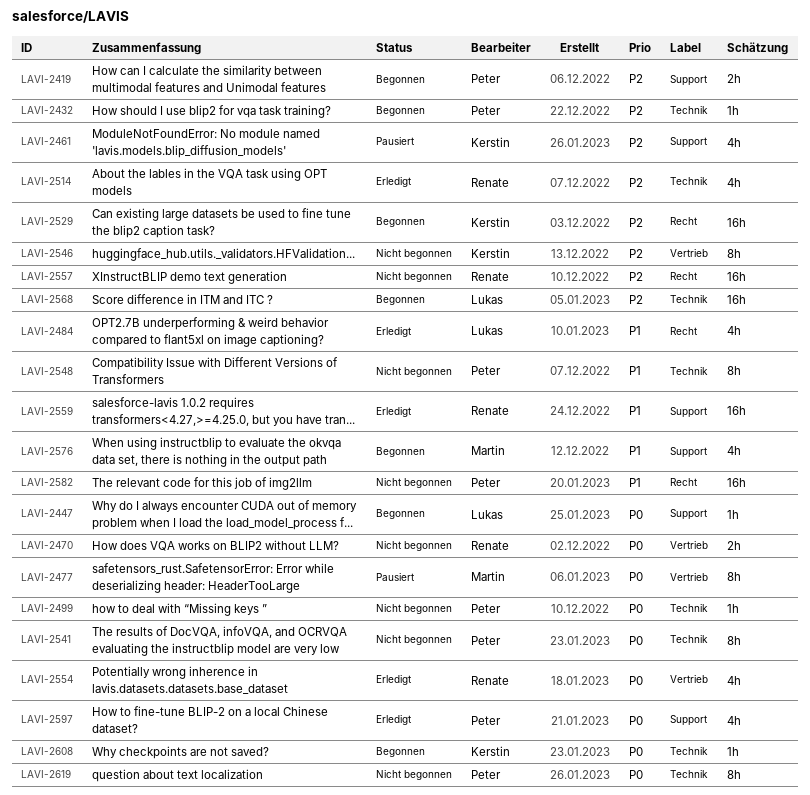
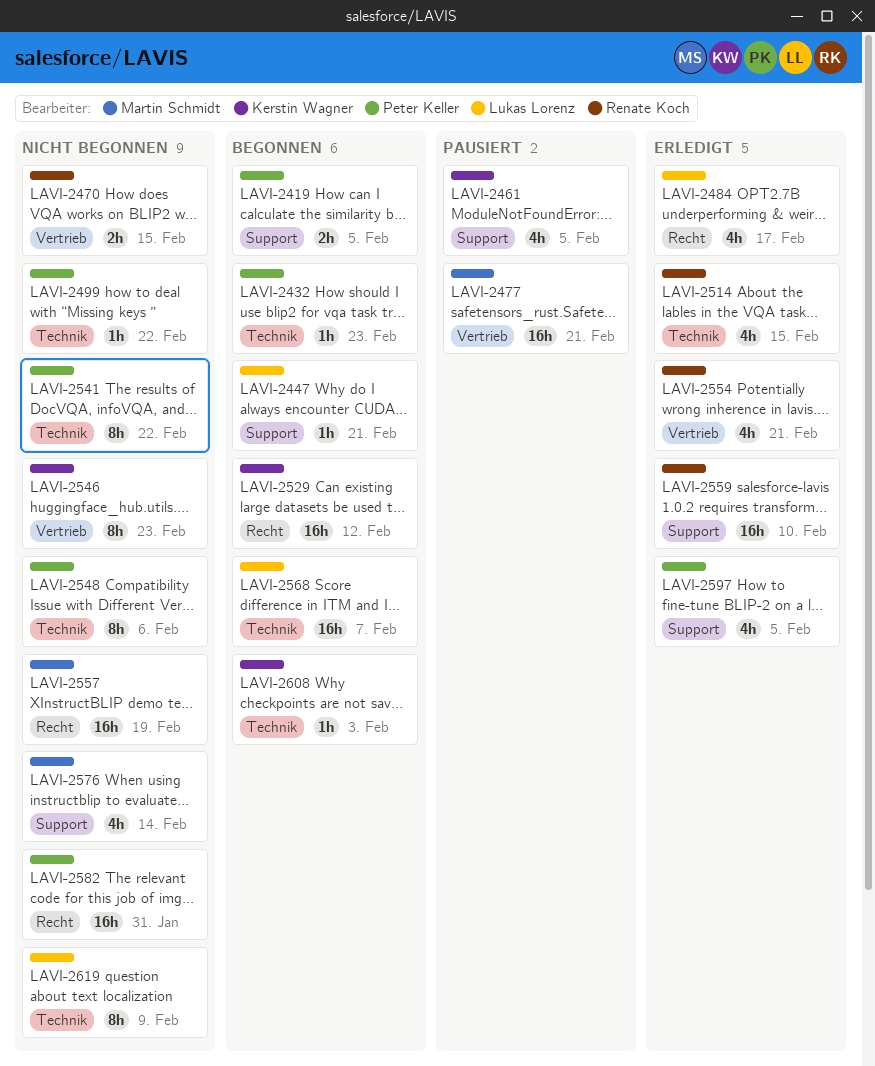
LAVI-2477, estimate: 8h -> 16h
LAVI-2557, owner: Renate Koch -> Martin Schmidt
LAVI-2576, status: Begonnen -> Nicht begonnen
LAVI-2619, owner: Peter Keller -> Lukas Lorenz

